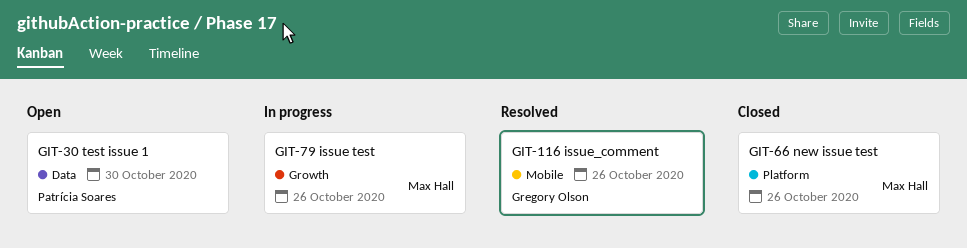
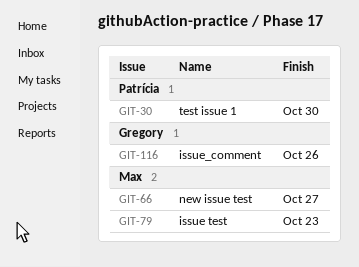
GIT-66, due: Oct 26 -> Oct 27
GIT-79, due: Oct 26 -> Oct 23

